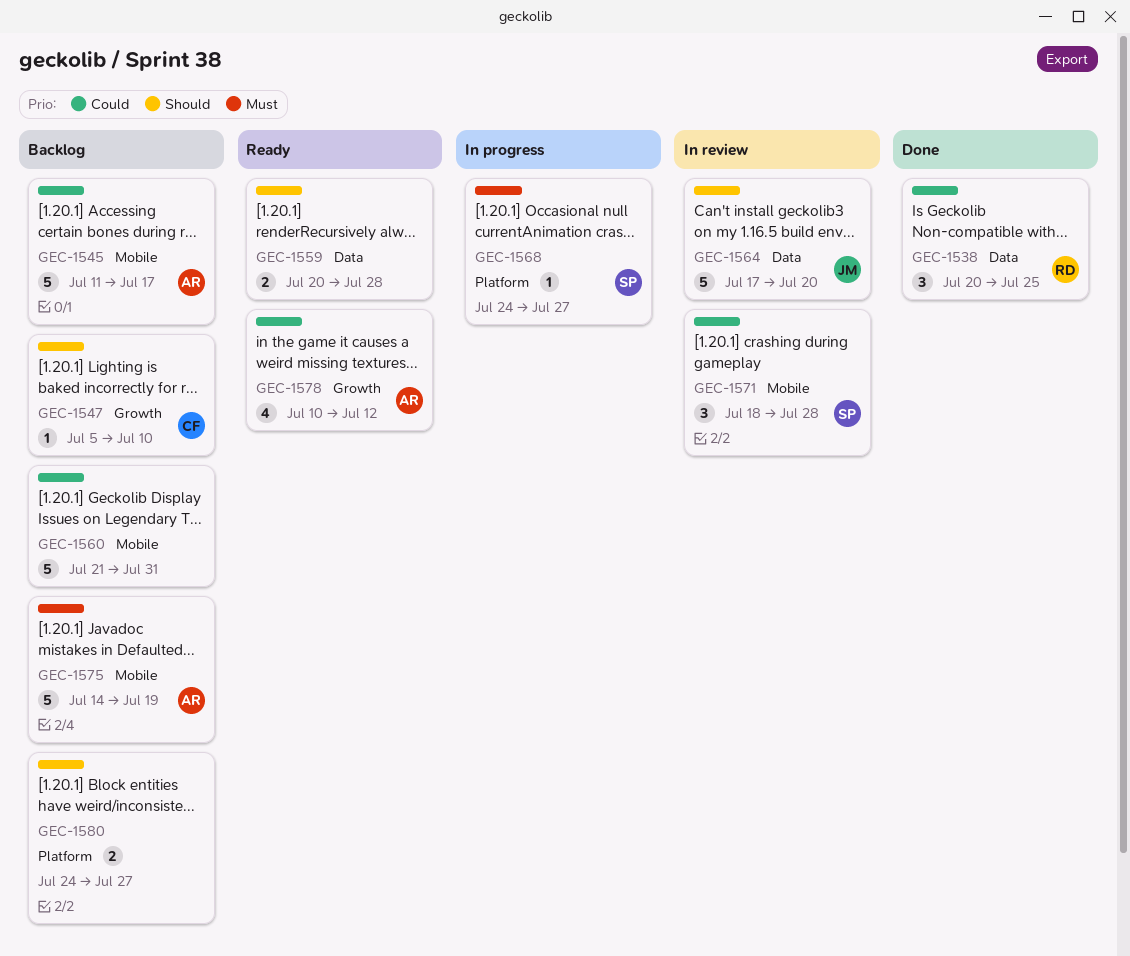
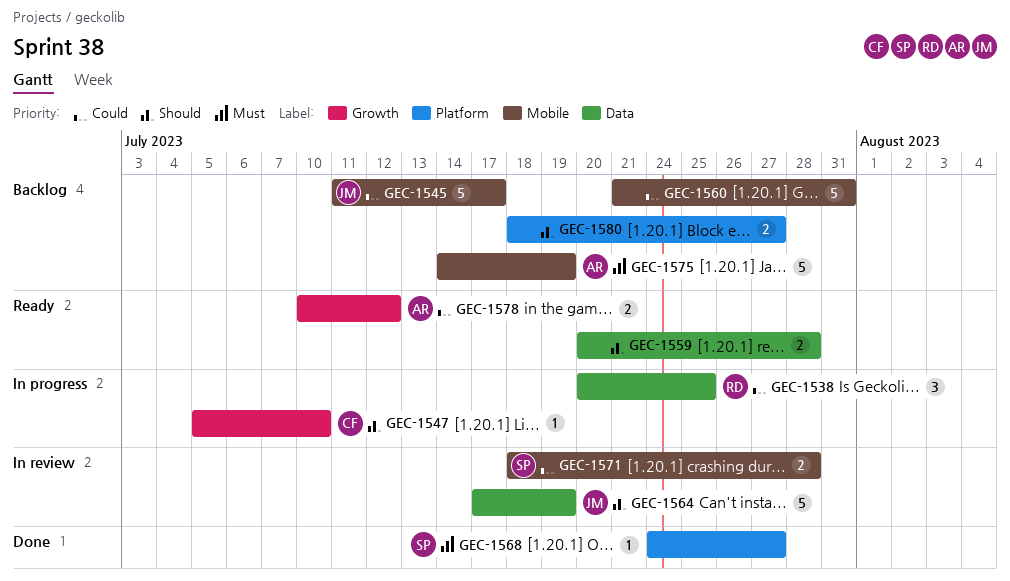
GEC-1538, status: Done -> In progress
GEC-1545, owner: AR -> JM
GEC-1547, status: Backlog -> In progress
GEC-1564, due: Jul 20 -> Jul 19
GEC-1568, status: In progress -> Done
GEC-1571, estimate: 3 -> 2
GEC-1578, estimate: 4 -> 2
GEC-1580, start: Jul 24 -> Jul 18

